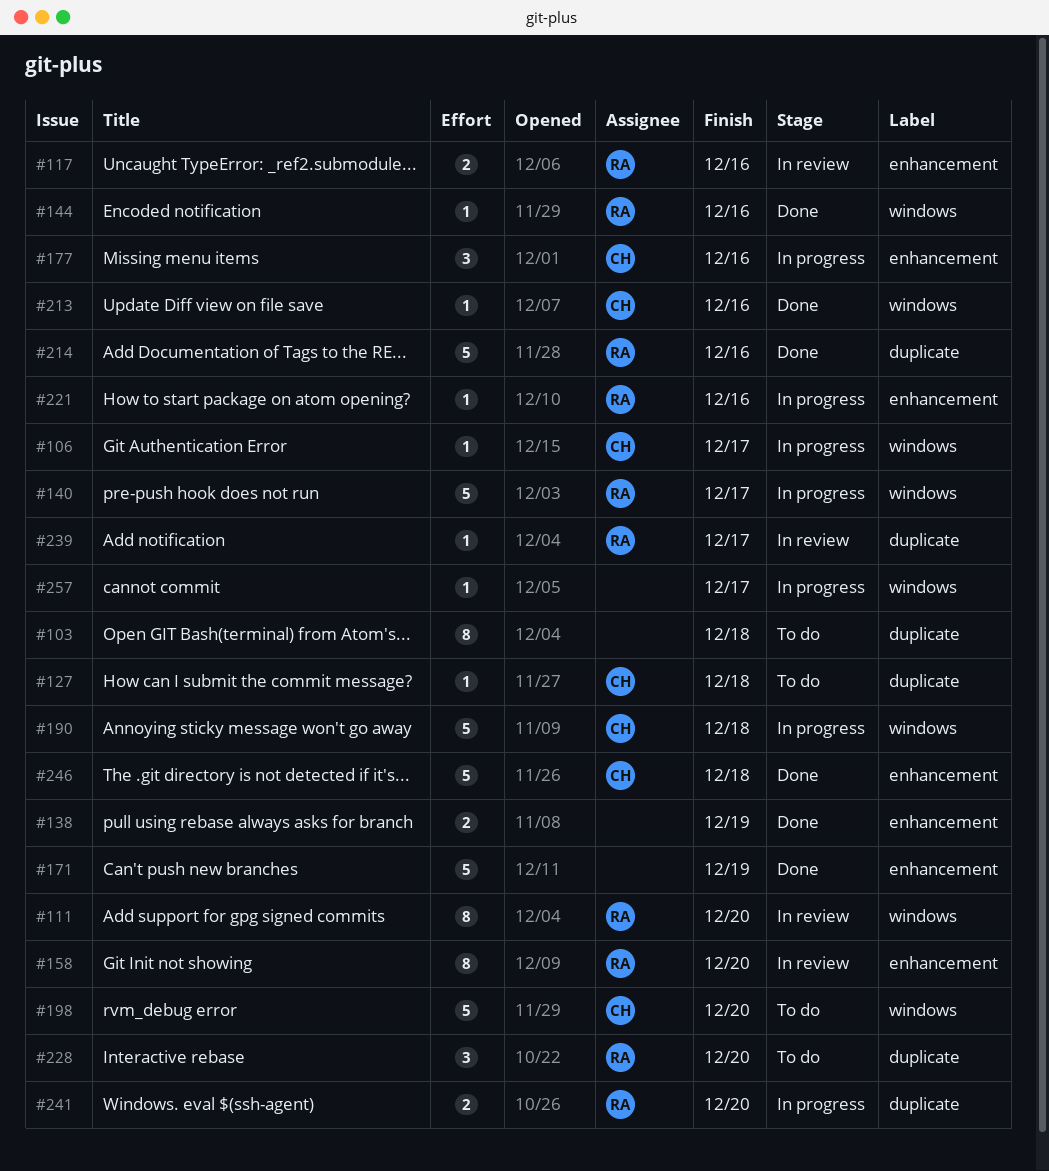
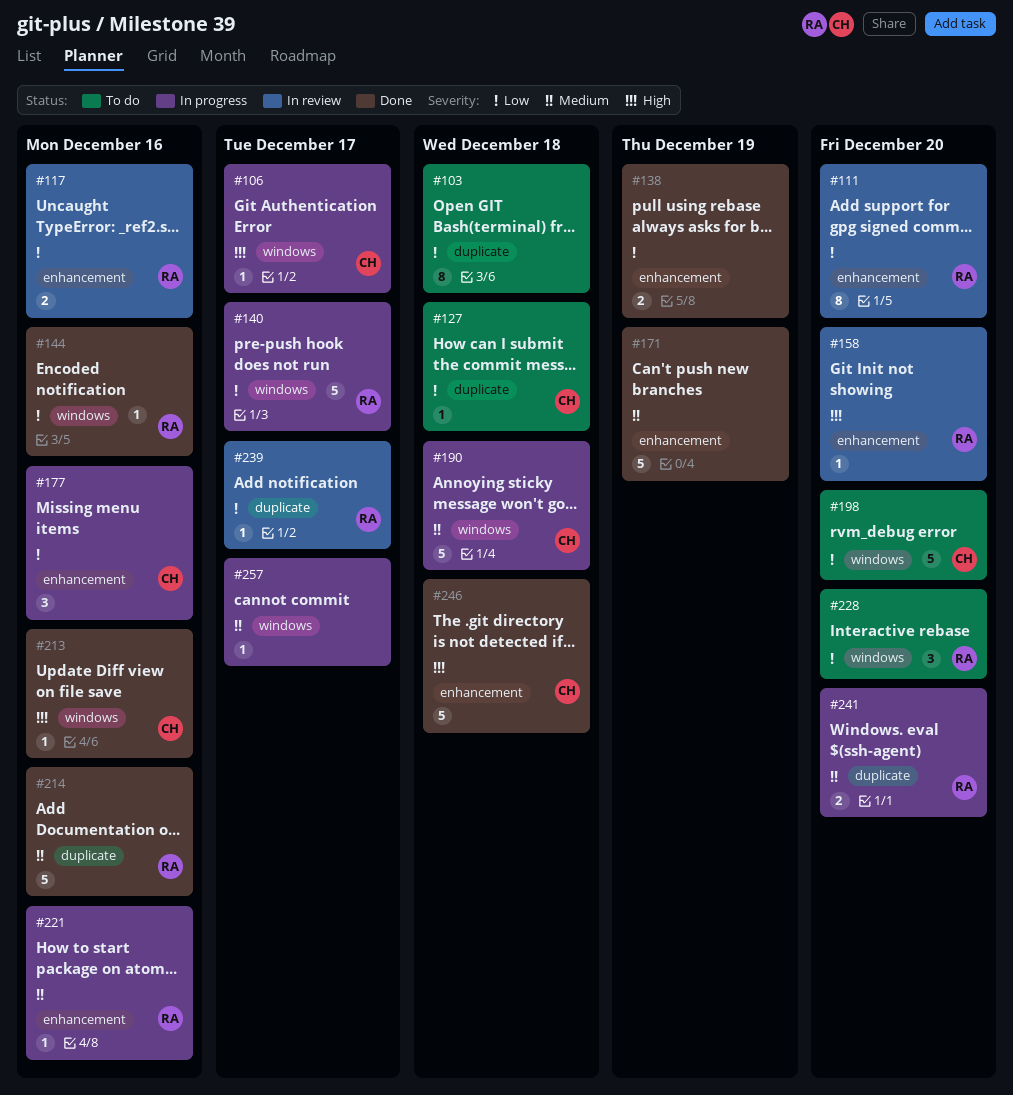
#111, label: windows -> enhancement
#158, estimate: 8 -> 1
#228, label: duplicate -> windows

